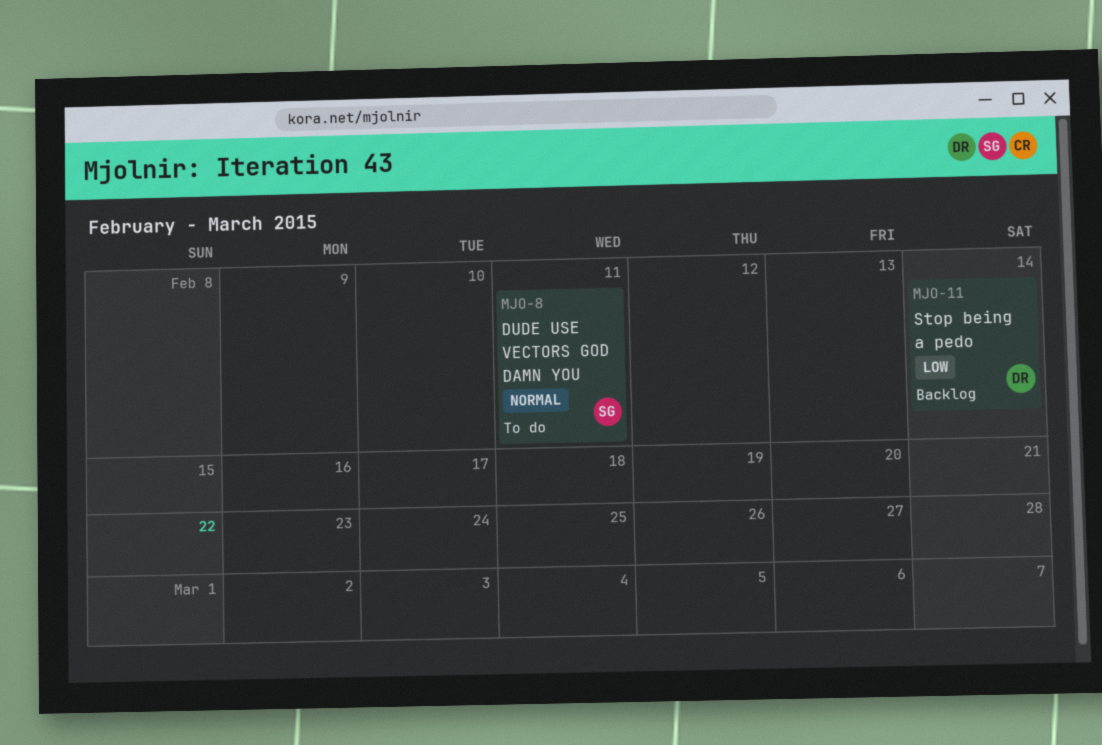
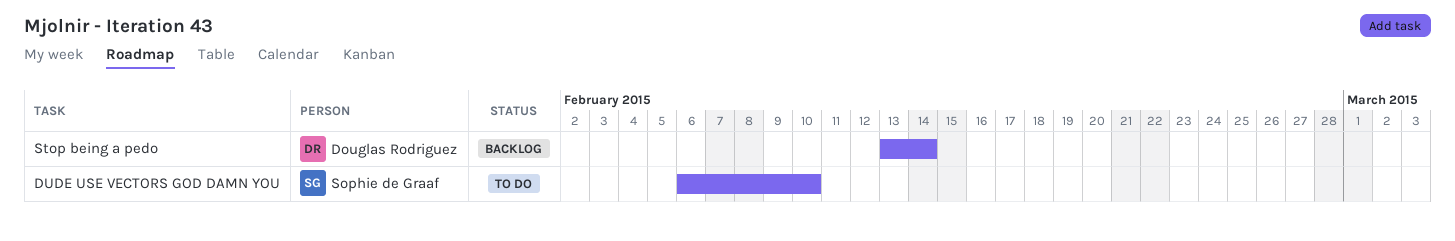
DUDE USE VECTORS GOD DAMN YOU, due: Feb 11 -> Feb 10

